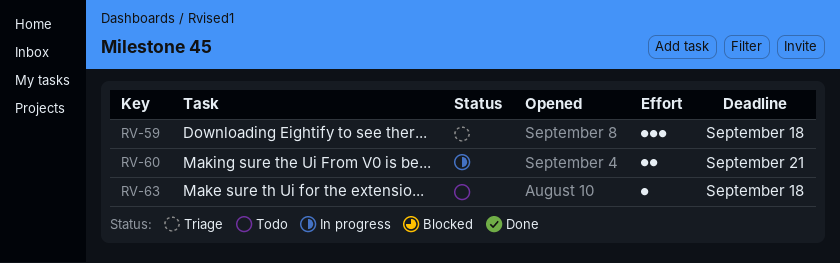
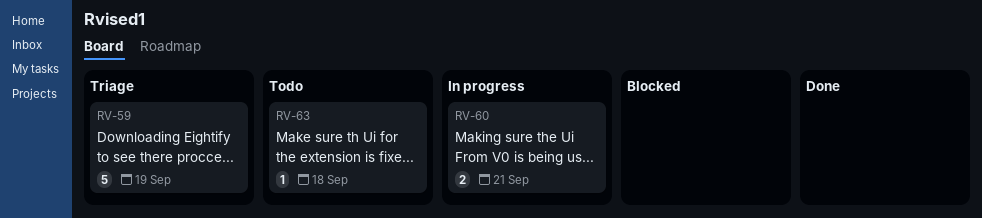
RV-59, estimate: 3 -> 5
RV-59, due: Sep 18 -> Sep 19

